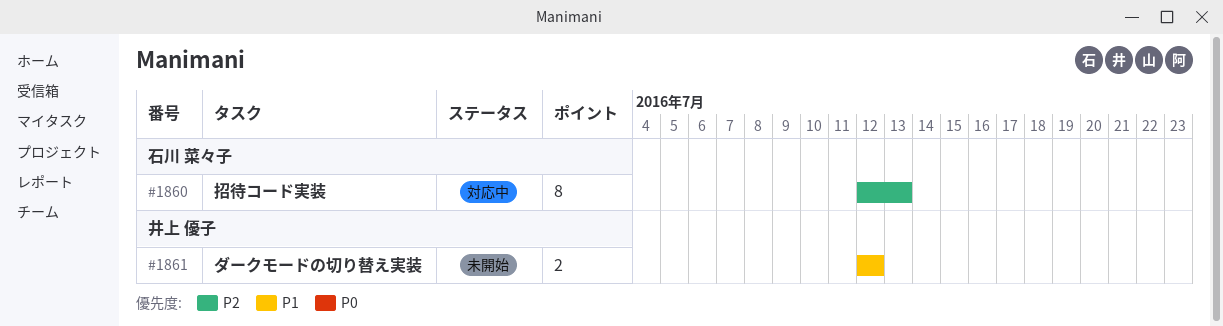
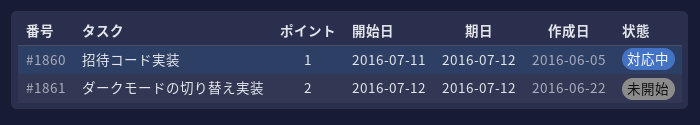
#1860, estimate: 8 -> 1
#1860, start: Jul 12 -> Jul 11
#1860, due: Jul 13 -> Jul 12

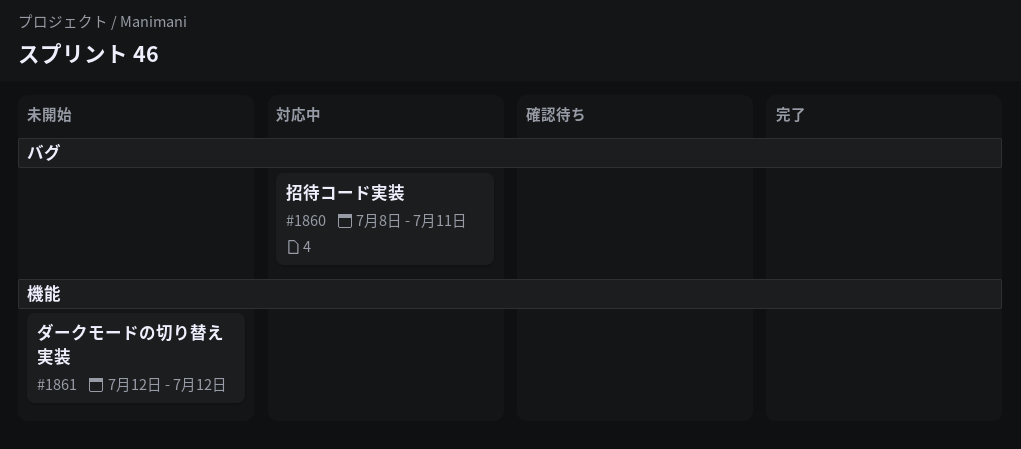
#1860, start: Jul 11 -> Jul 8
#1860, due: Jul 12 -> Jul 11

